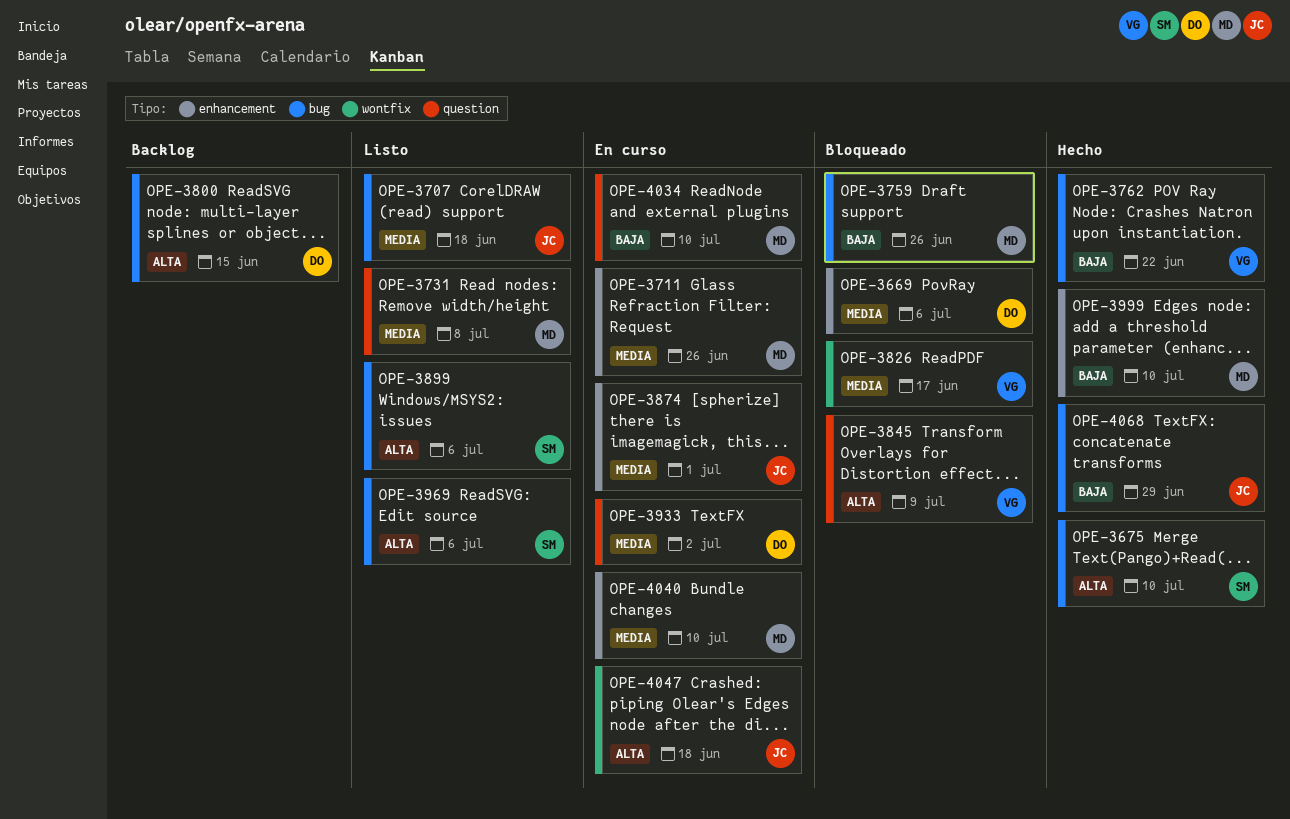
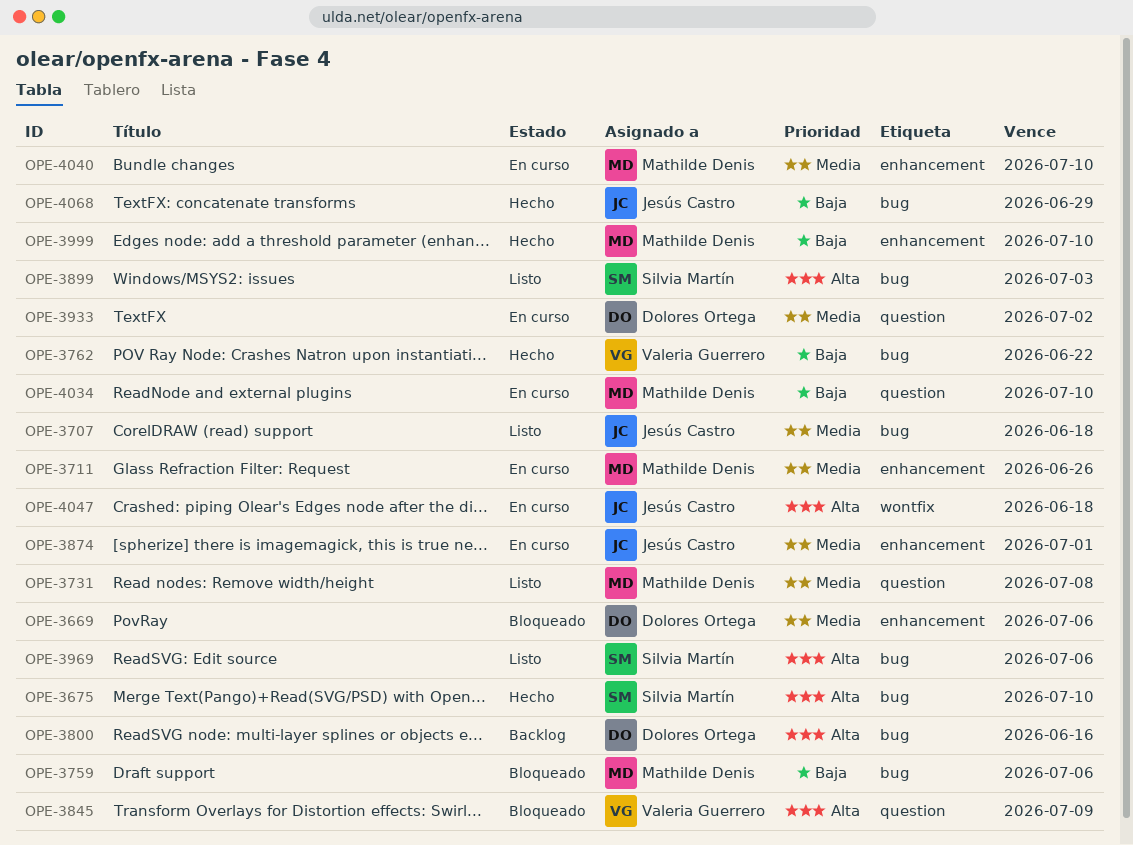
OPE-3759, due: Jun 26 -> Jul 6
OPE-3800, due: Jun 15 -> Jun 16
OPE-3826: present -> none
OPE-3899, due: Jul 6 -> Jul 3

